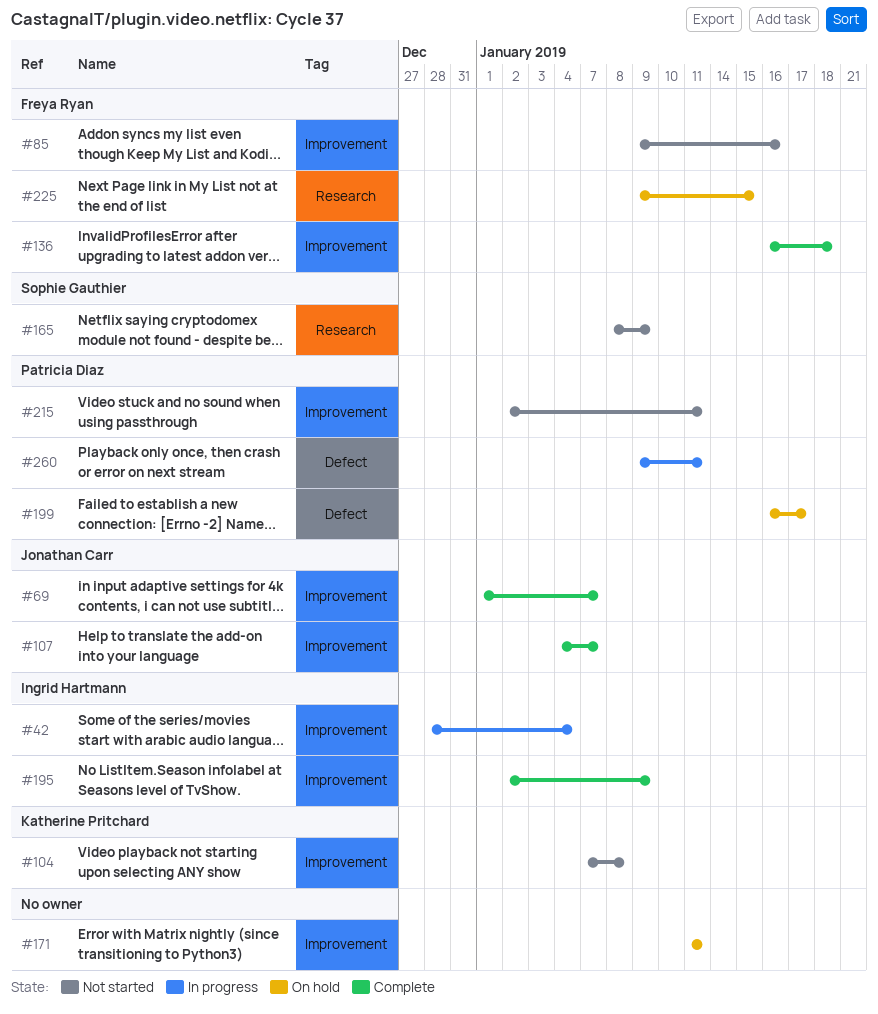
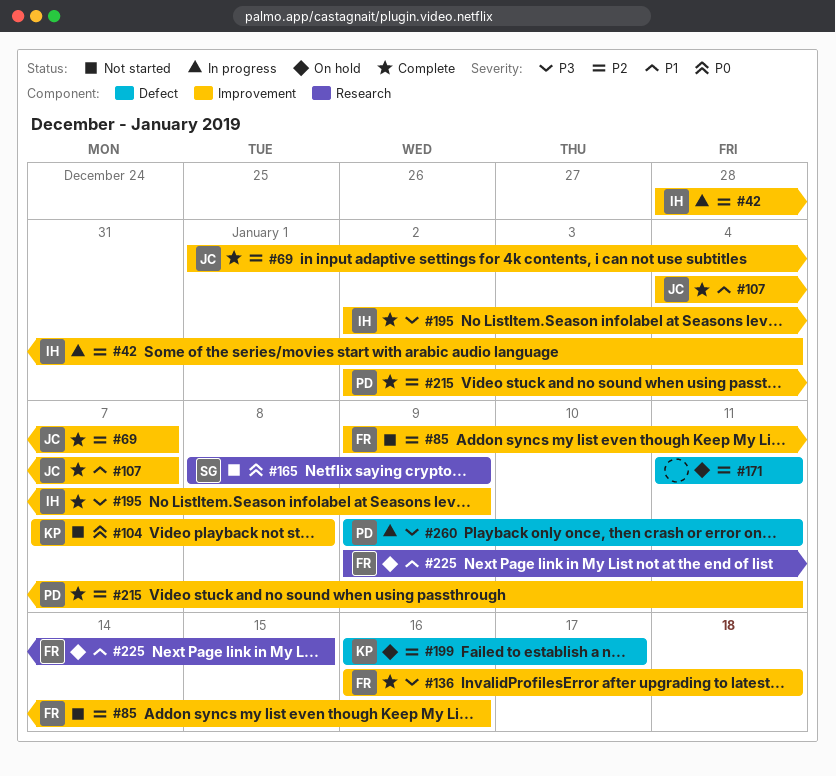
#171, label: Improvement -> Defect
#199, owner: Patricia Diaz -> Katherine Pritchard
#215, status: Not started -> Complete

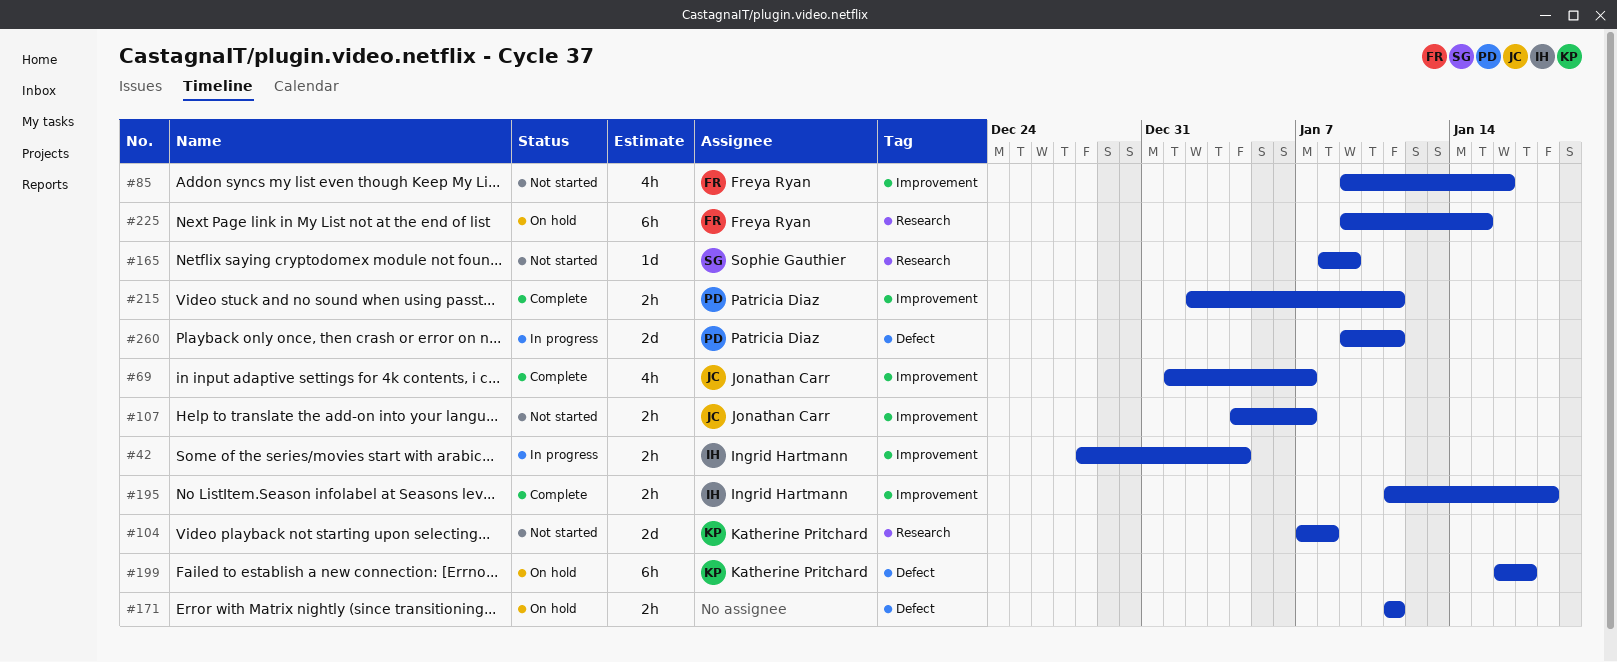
#104, label: Improvement -> Research
#107, status: Complete -> Not started
#136: present -> none
#195, start: Jan 2 -> Jan 11
#195, due: Jan 9 -> Jan 18

